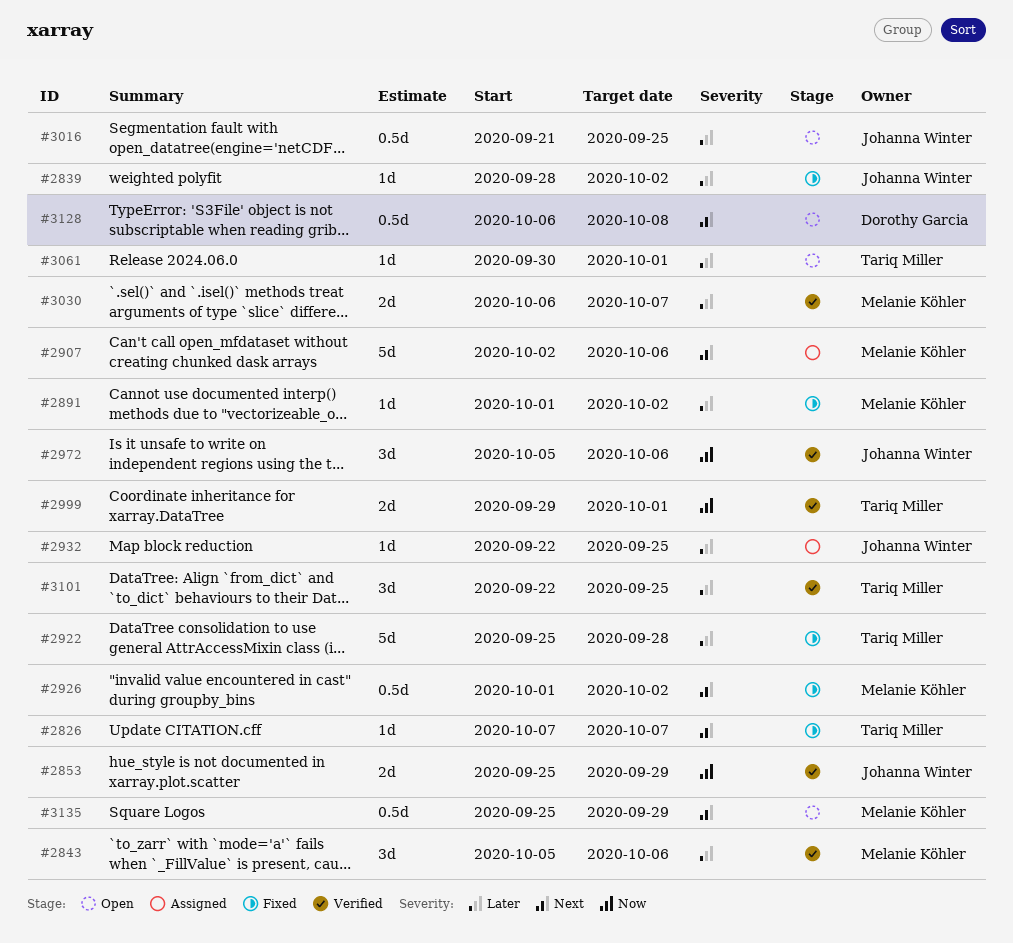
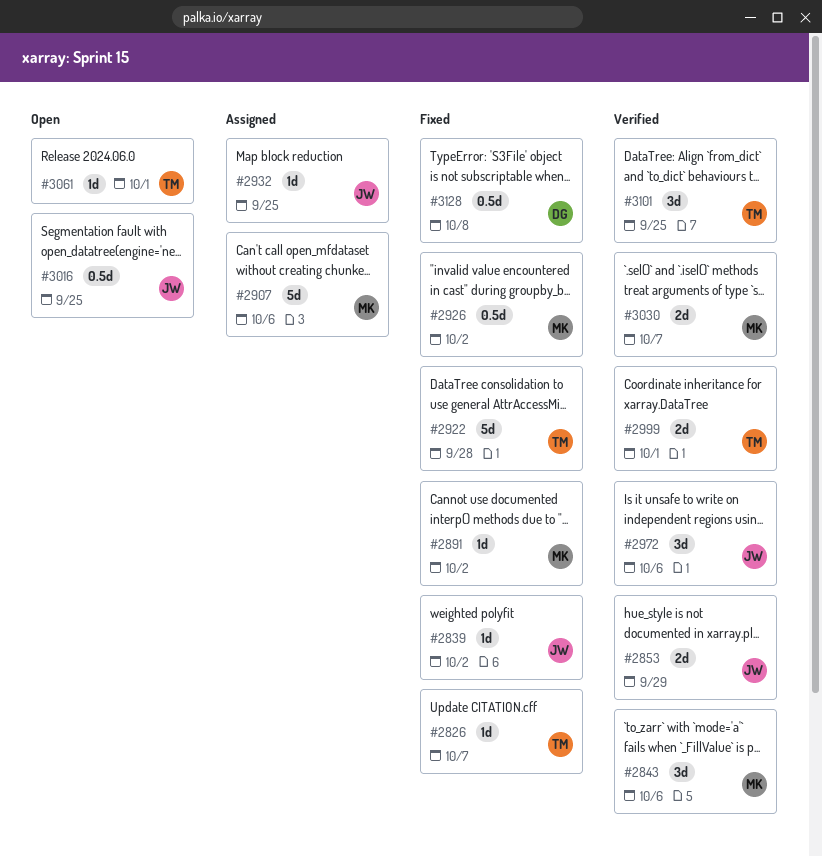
#3128, status: Open -> Fixed
#3135: present -> none

